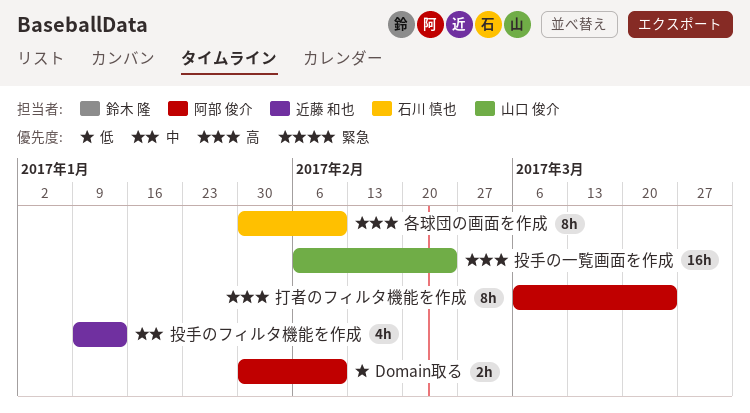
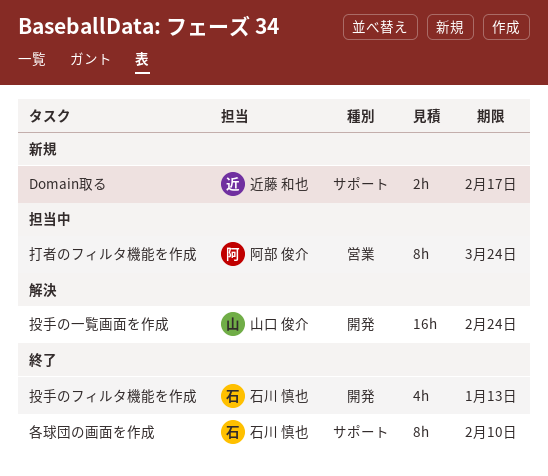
Domain取る, owner: 阿部 俊介 -> 近藤 和也
Domain取る, due: Feb 10 -> Feb 17
投手のフィルタ機能を作成, owner: 近藤 和也 -> 石川 慎也

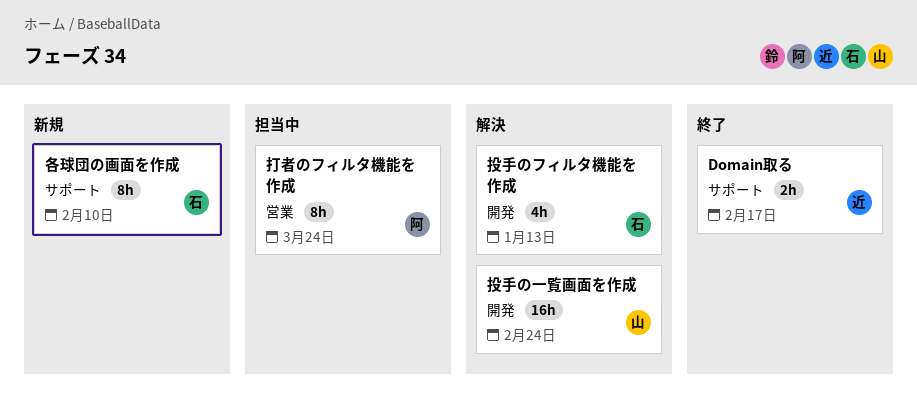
Domain取る, status: 新規 -> 終了
各球団の画面を作成, status: 終了 -> 新規
投手のフィルタ機能を作成, status: 終了 -> 解決

